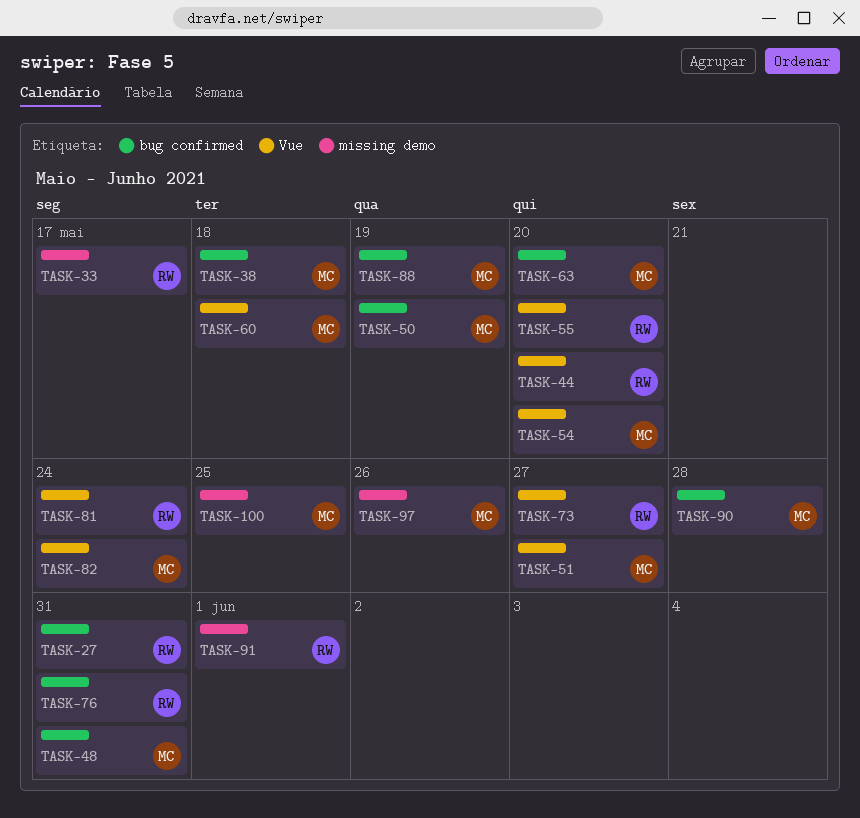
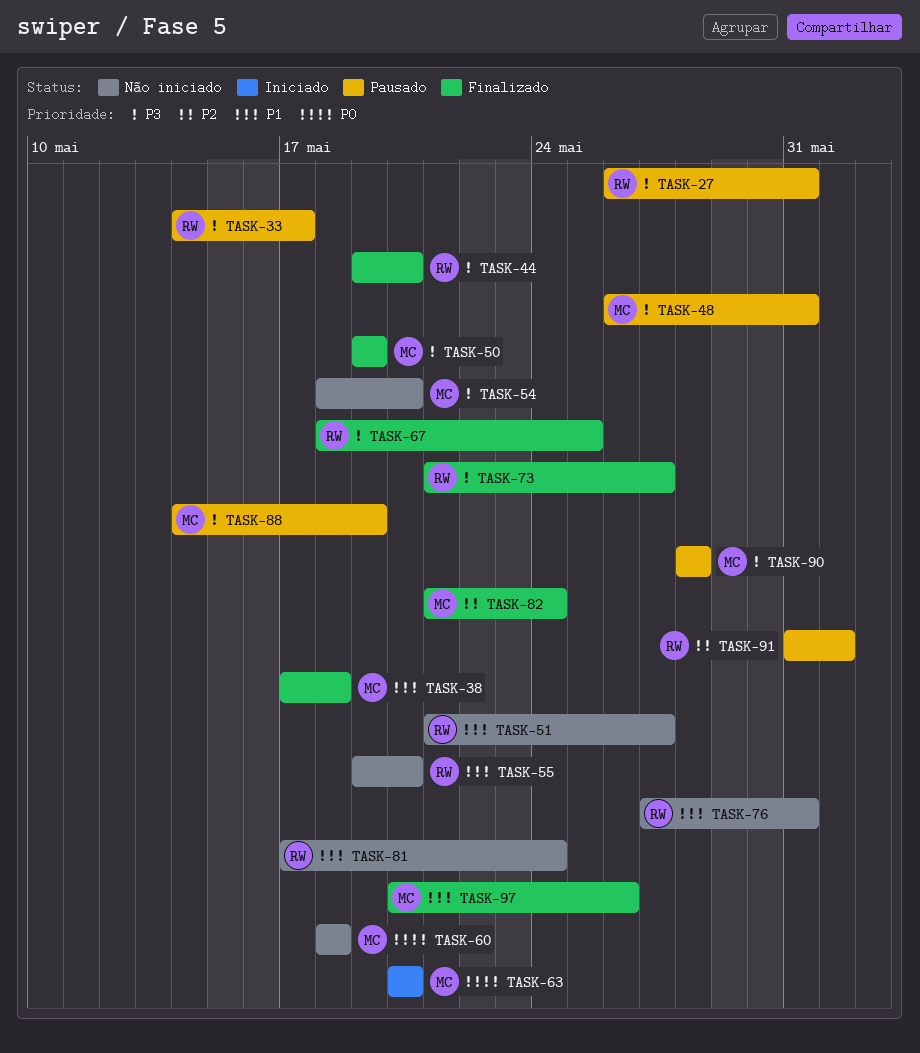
TASK-51, owner: MC -> RW
TASK-67: none -> present
TASK-100: present -> none

